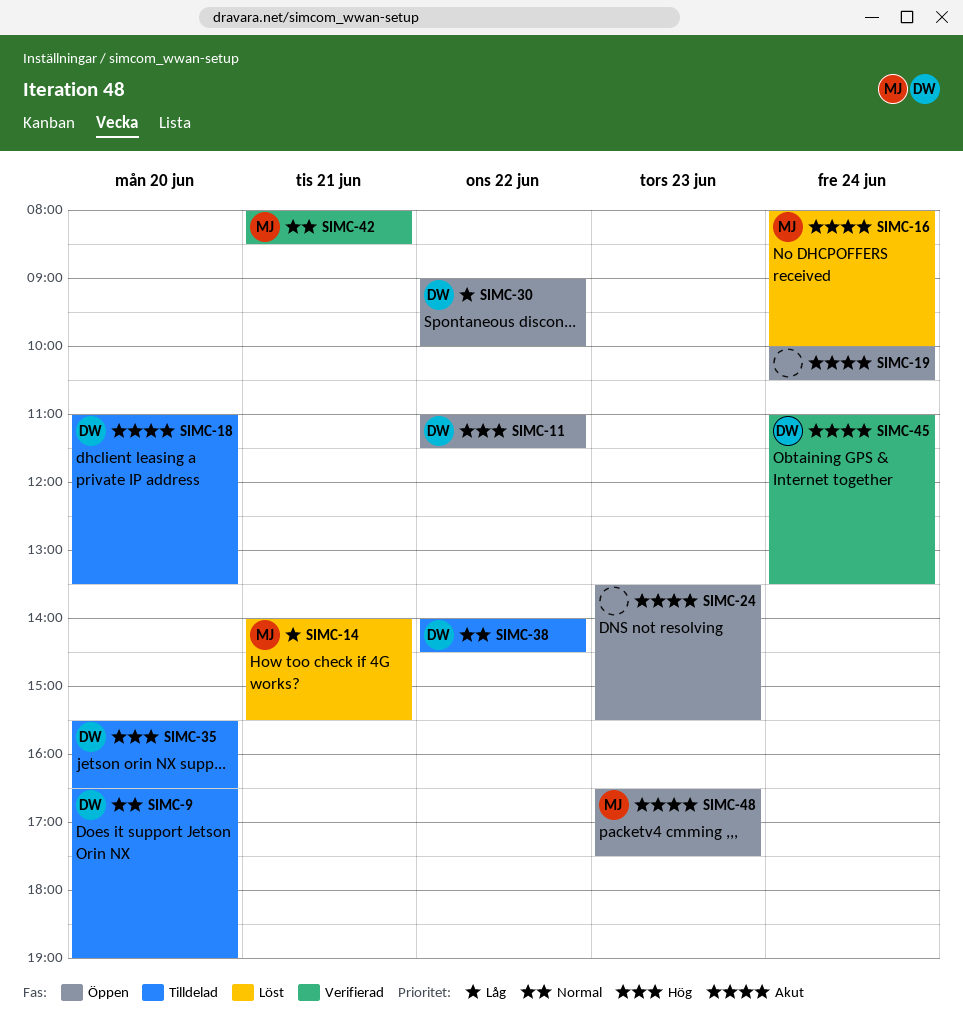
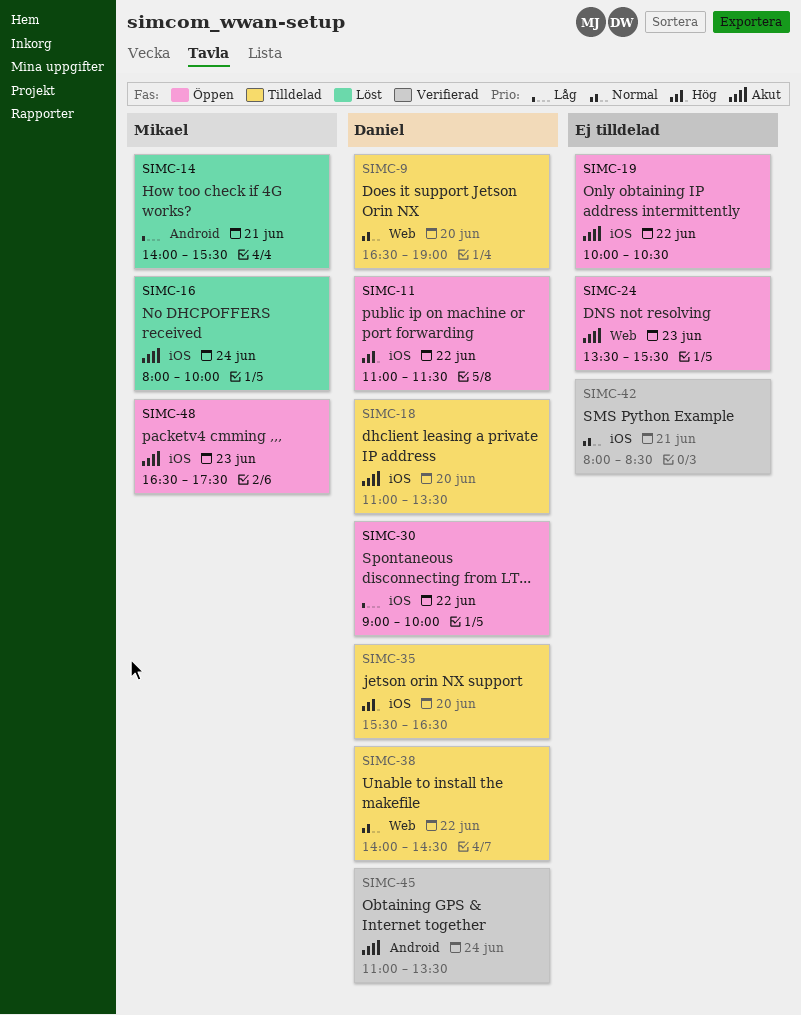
SIMC-19, day: Jun 24 -> Jun 22
SIMC-42, owner: Mikael -> none

